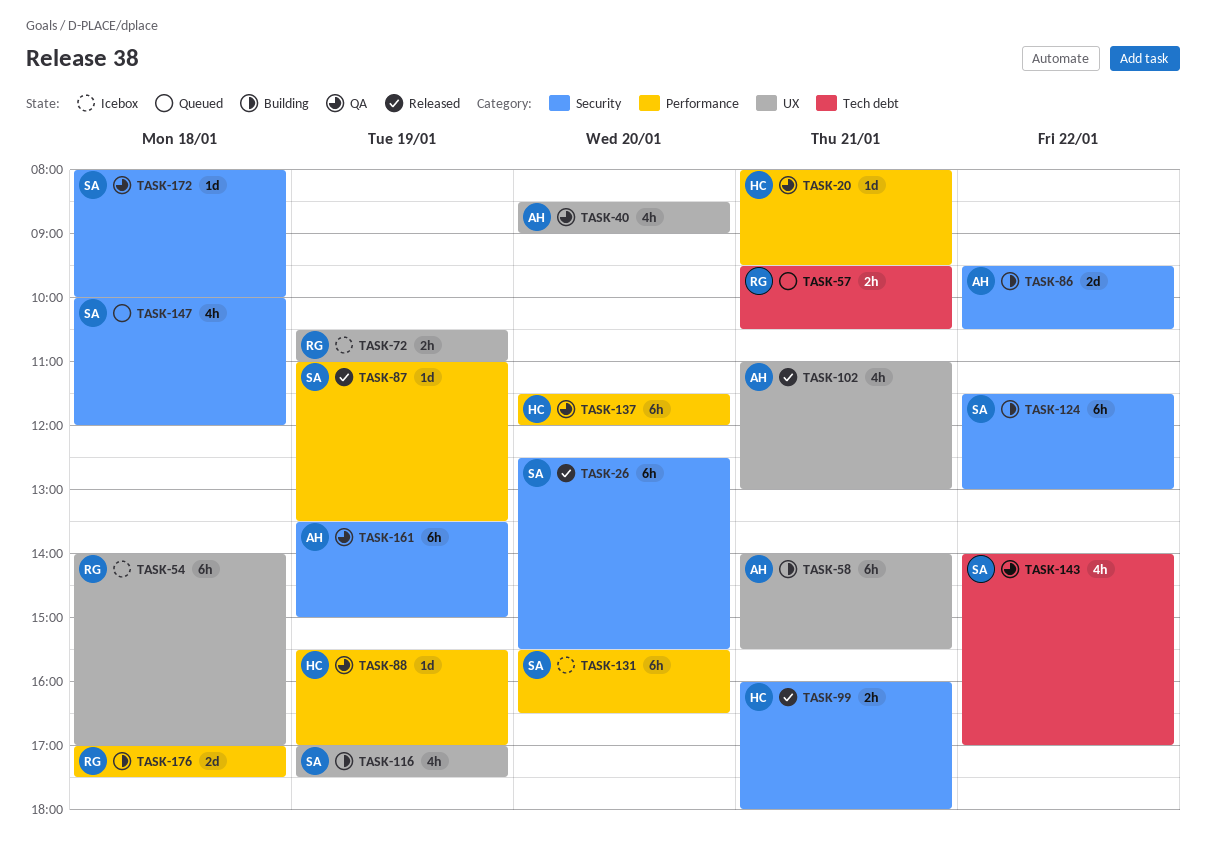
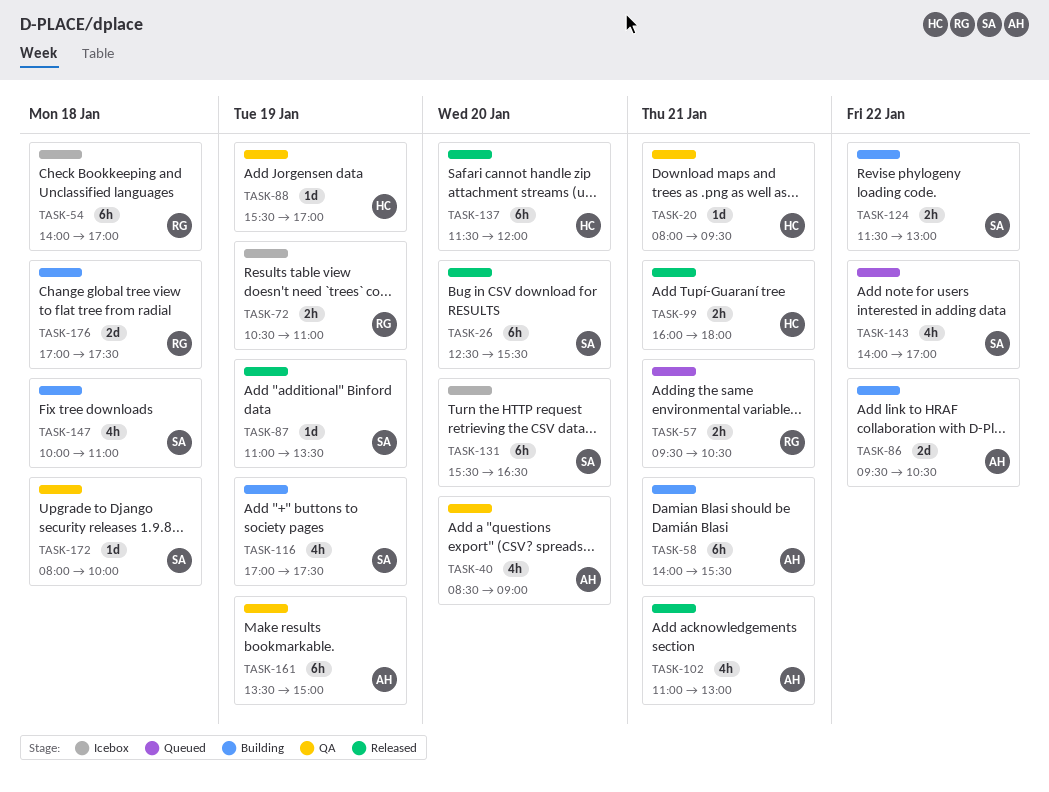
TASK-124, estimate: 6h -> 2h
TASK-137, status: QA -> Released
TASK-143, status: QA -> Queued
TASK-147, status: Queued -> Building
TASK-147, ends: 12:00 -> 11:00

